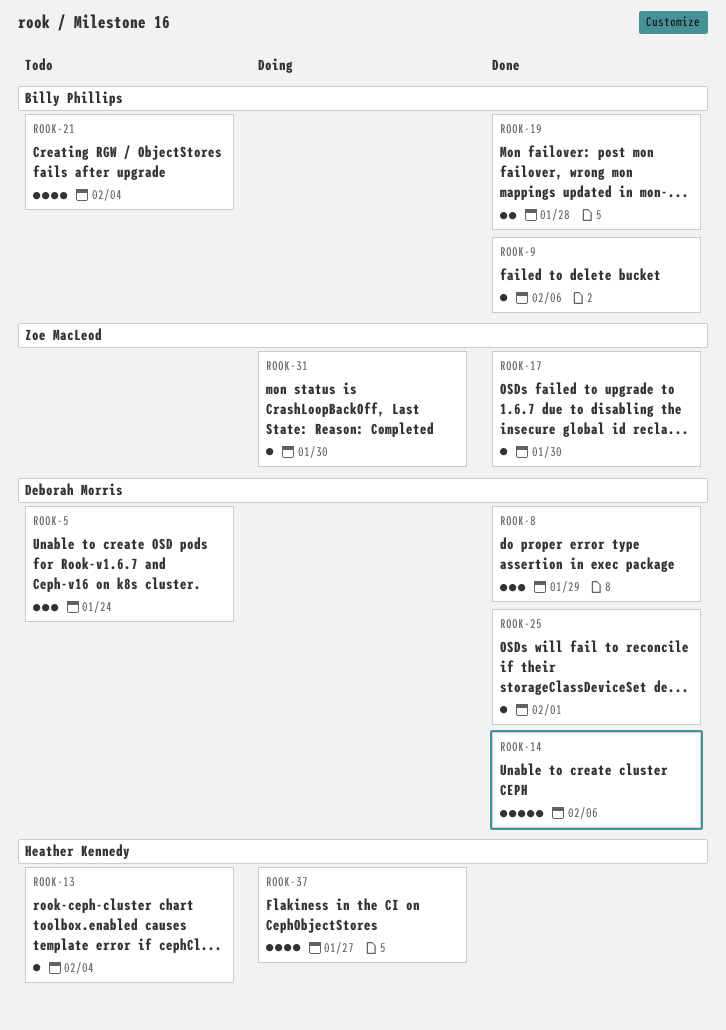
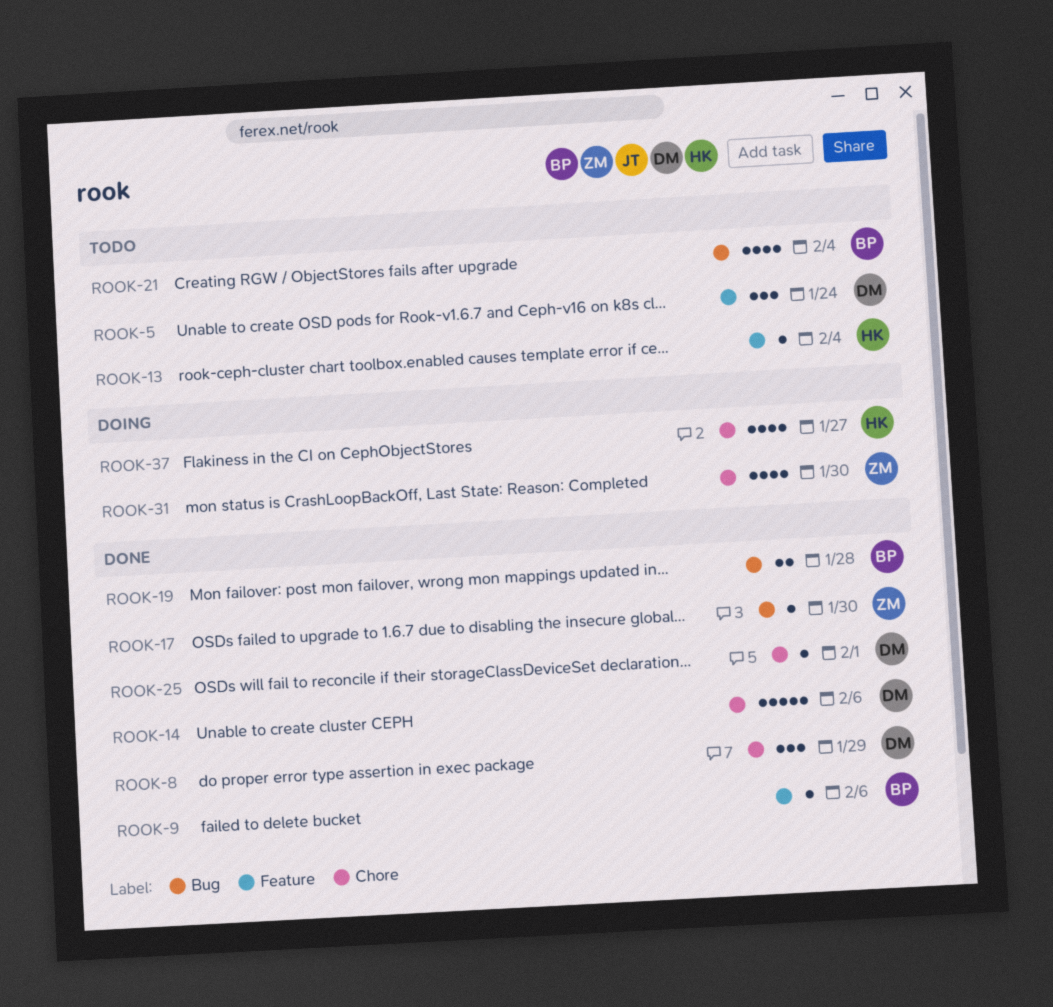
ROOK-31, estimate: 1 -> 4

